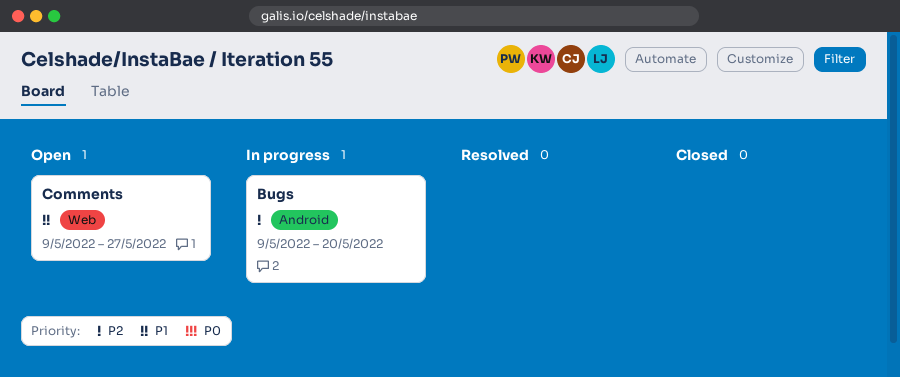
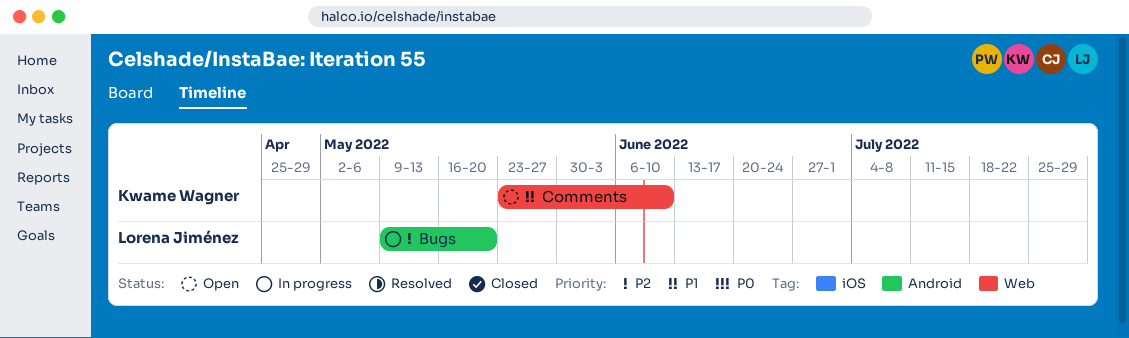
Comments, start: May 9 -> May 23
Comments, due: May 27 -> Jun 10

